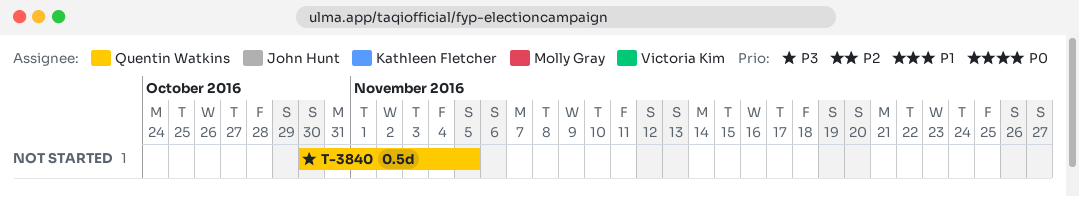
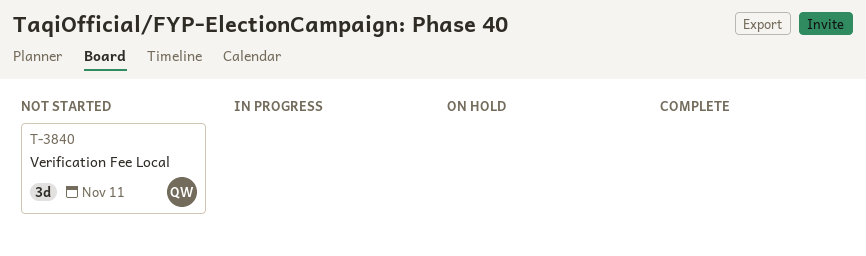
T-3840, estimate: 0.5d -> 3d
T-3840, due: Nov 5 -> Nov 11

